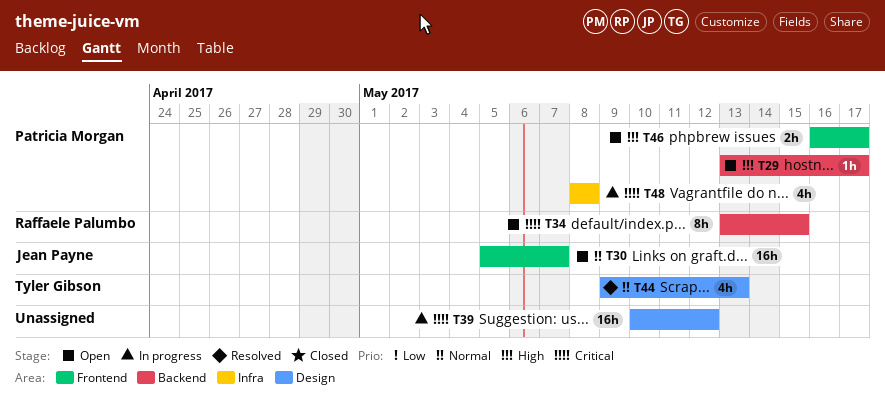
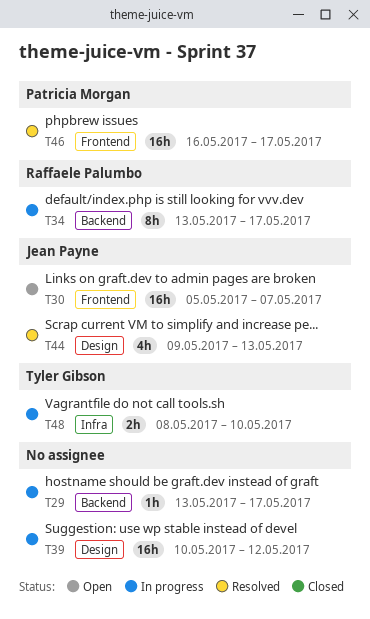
T29, status: Open -> In progress
T29, owner: Patricia Morgan -> none
T34, status: Open -> In progress
T34, due: May 15 -> May 17
T44, owner: Tyler Gibson -> Jean Payne
T46, status: Open -> Resolved
T46, estimate: 2h -> 16h
T48, owner: Patricia Morgan -> Tyler Gibson
T48, estimate: 4h -> 2h
T48, due: May 8 -> May 10

